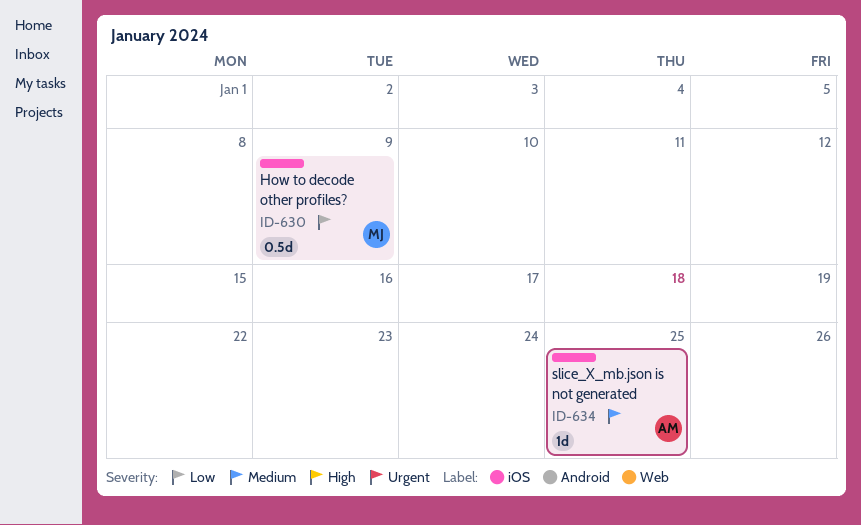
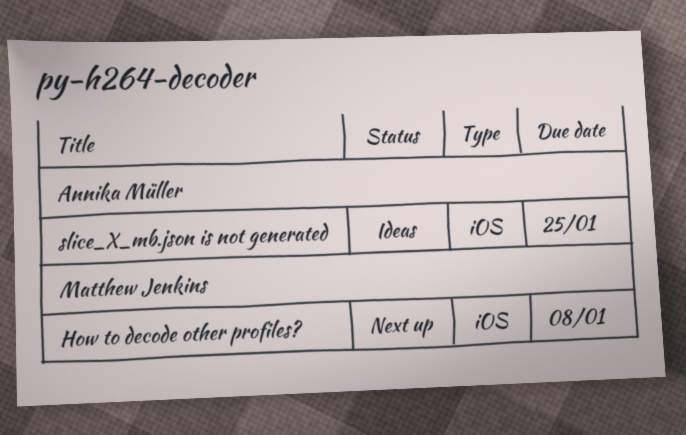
How to decode other profiles?, due: Jan 9 -> Jan 8

